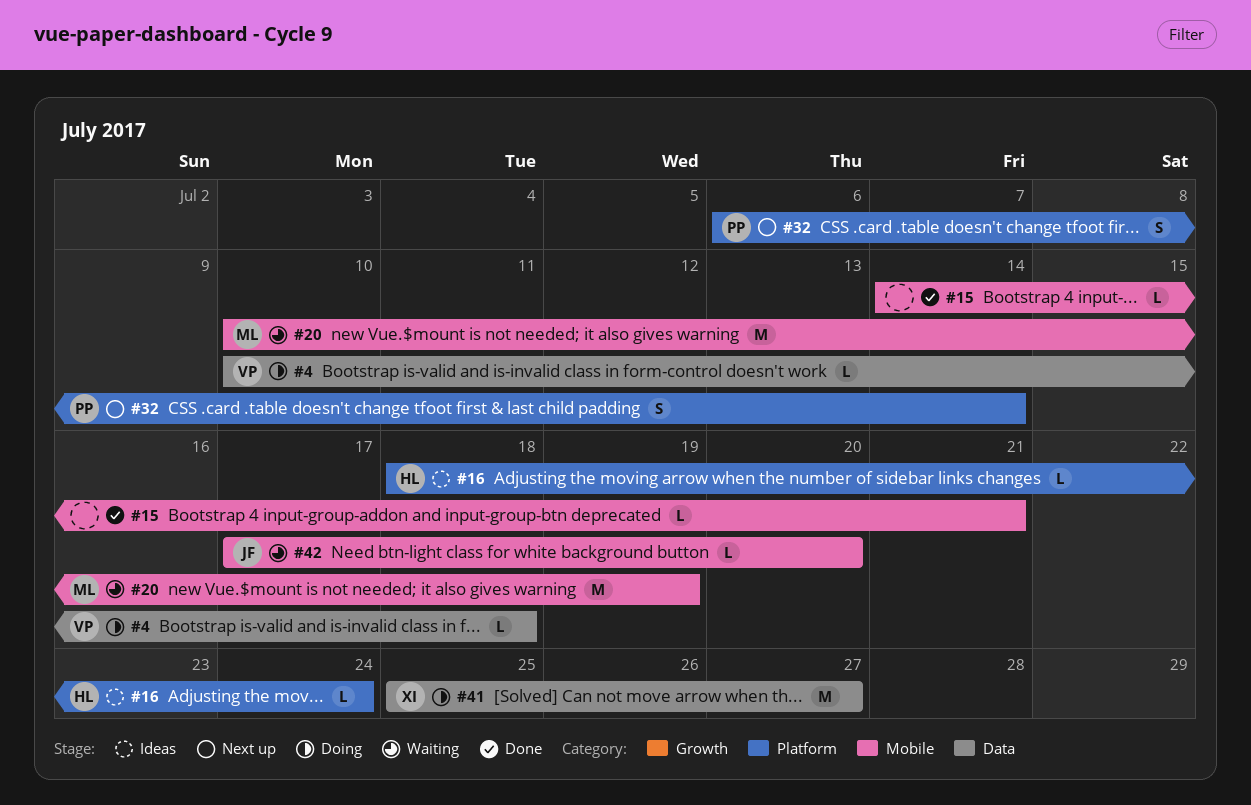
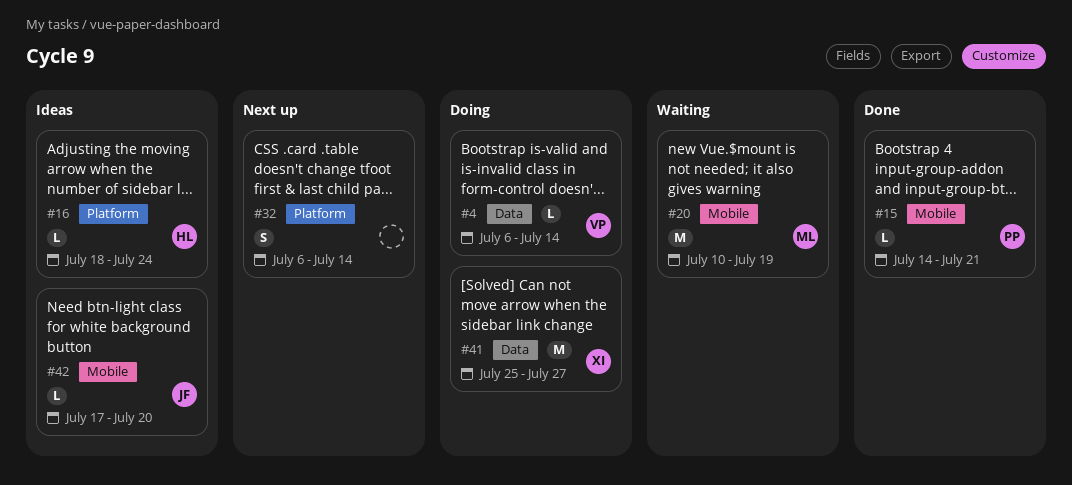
#4, start: Jul 10 -> Jul 6
#4, due: Jul 18 -> Jul 14
#15, owner: none -> PP
#32, owner: PP -> none
#42, status: Waiting -> Ideas

